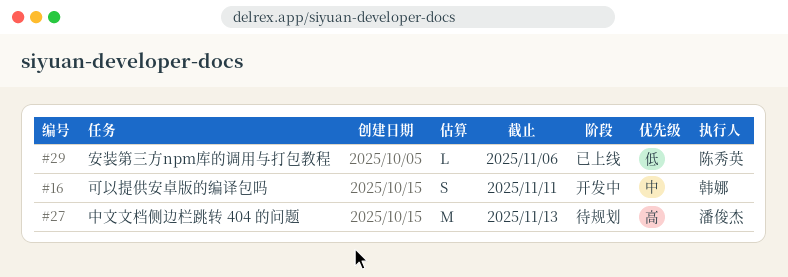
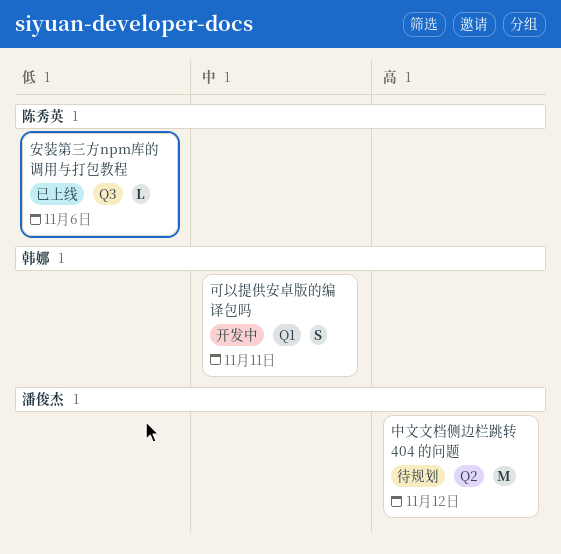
中文文档侧边栏跳转 404 的问题, due: Nov 13 -> Nov 12

